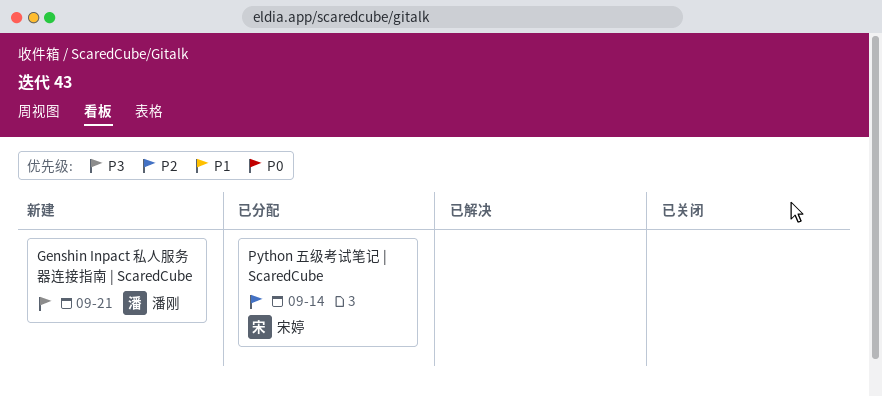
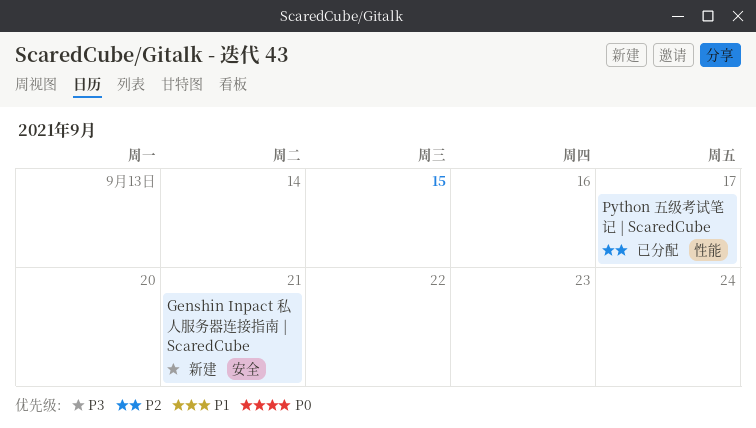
Python 五级考试笔记 | ScaredCube, due: Sep 14 -> Sep 17

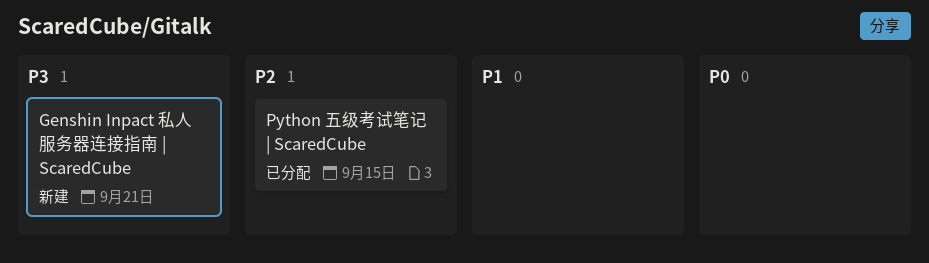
Python 五级考试笔记 | ScaredCube, due: Sep 17 -> Sep 15

